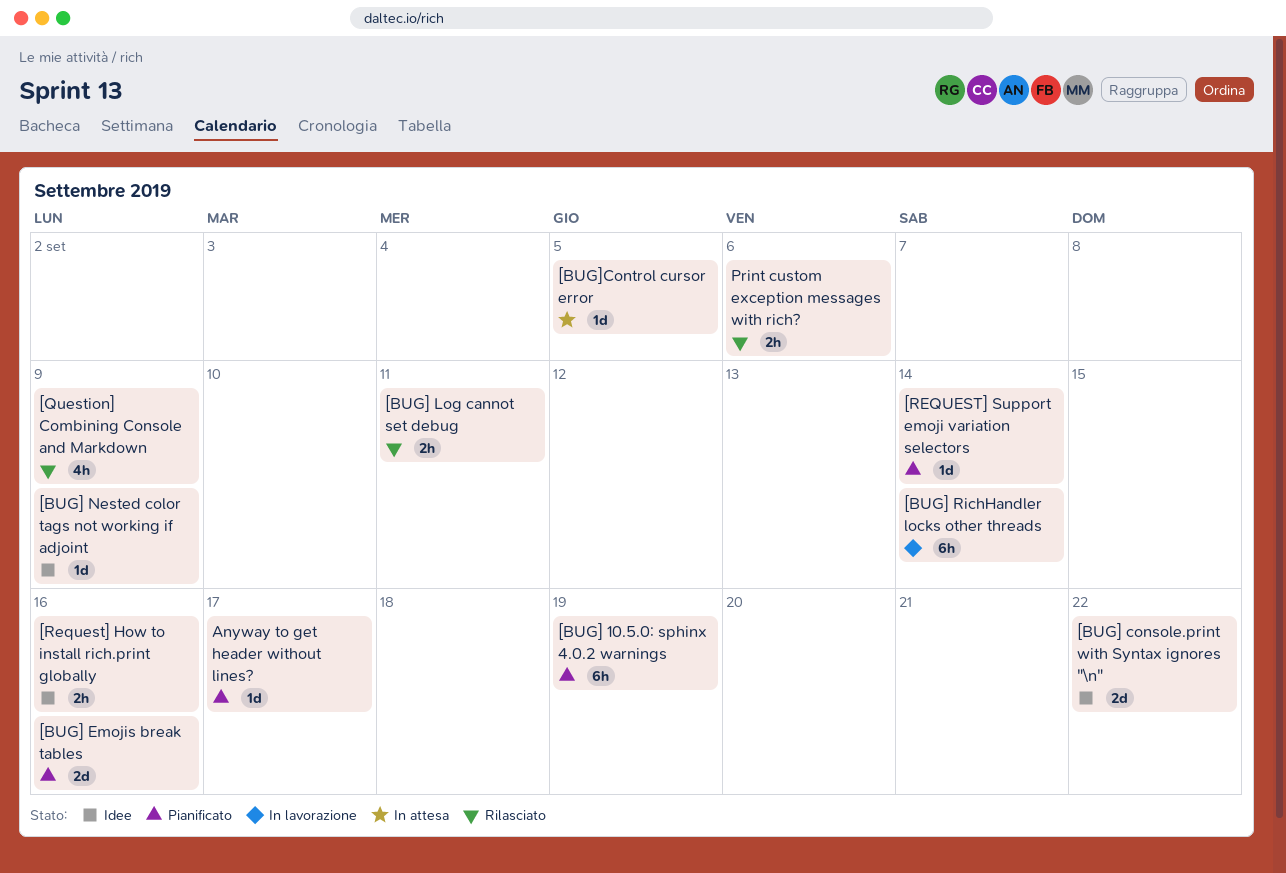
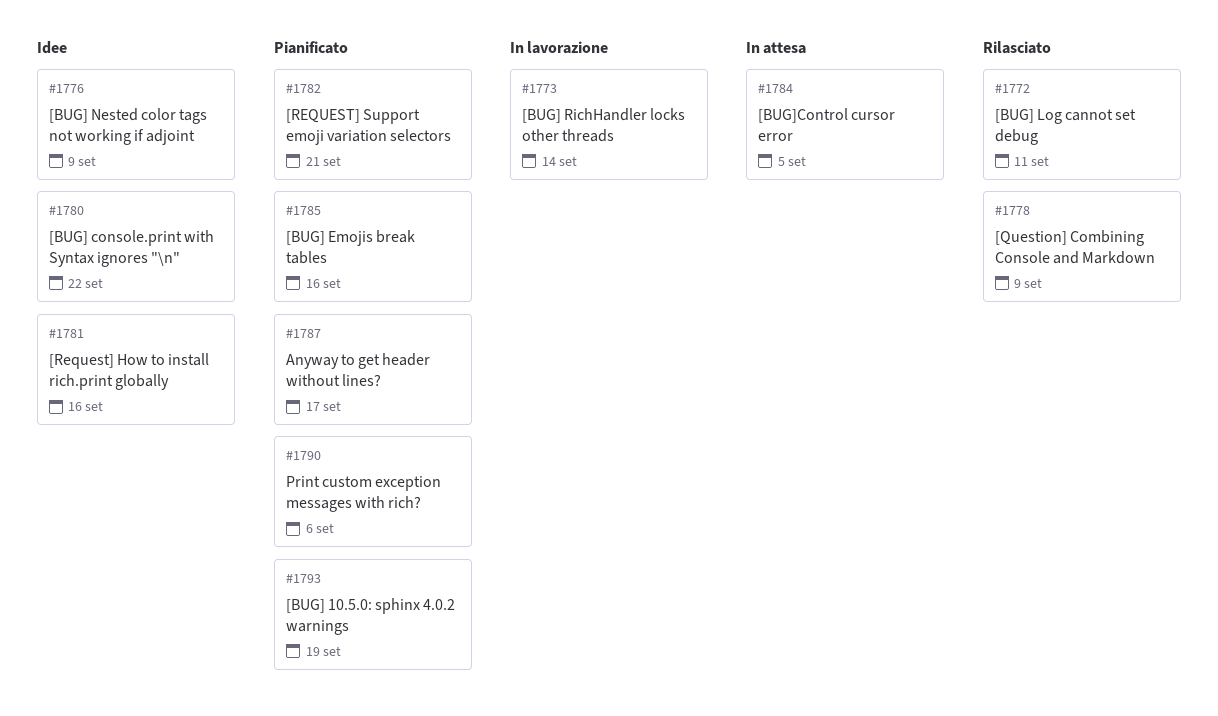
[REQUEST] Support emoji variation selectors, due: Sep 14 -> Sep 21
Print custom exception messages with rich?, status: Rilasciato -> Pianificato

